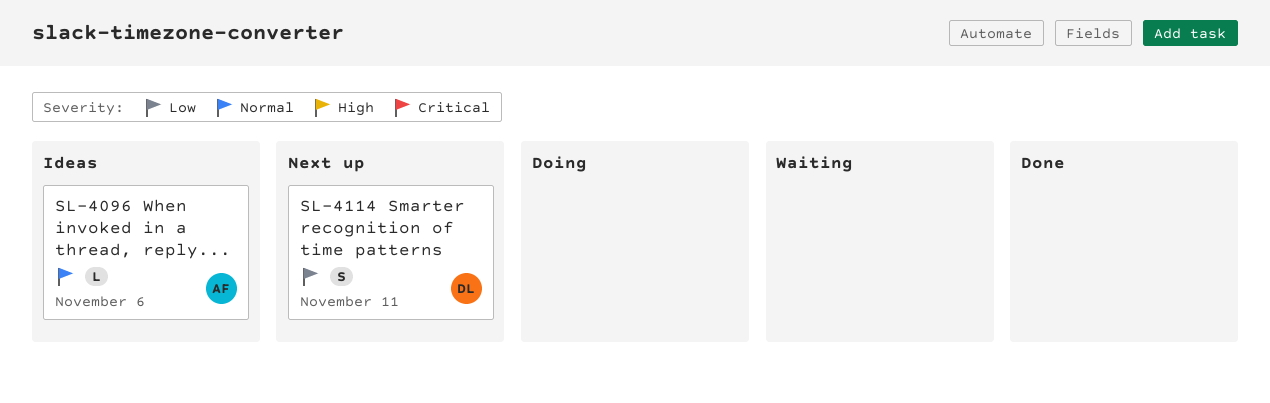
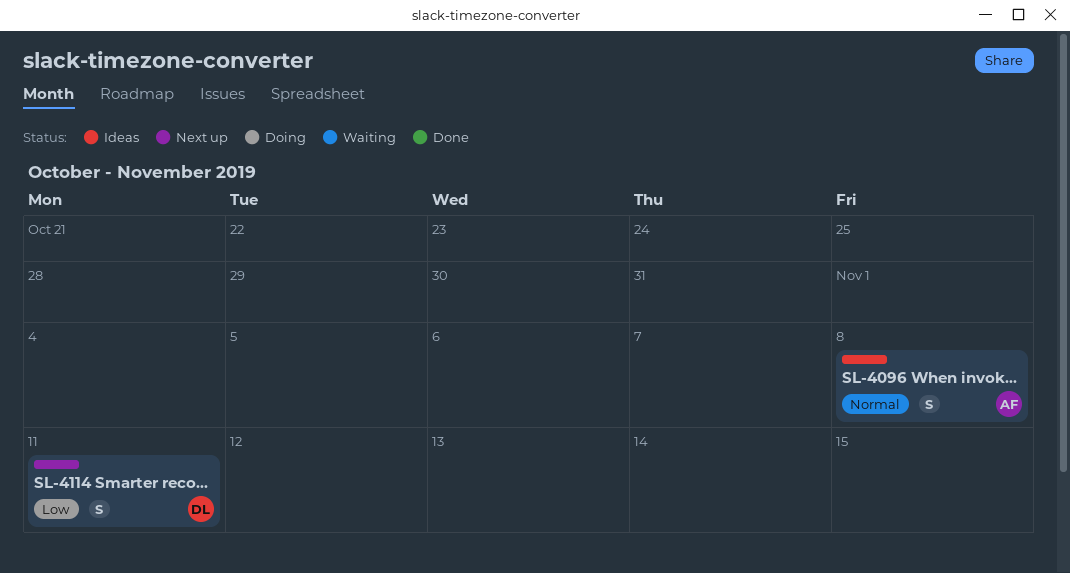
SL-4096, estimate: L -> S
SL-4096, due: Nov 6 -> Nov 8

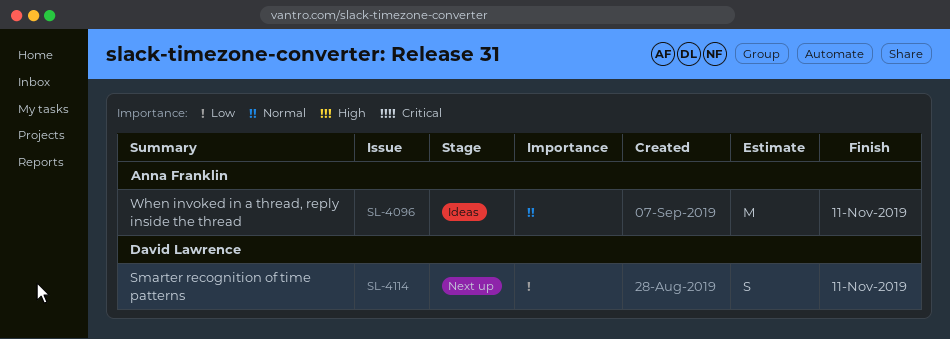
SL-4096, estimate: S -> M
SL-4096, due: Nov 8 -> Nov 11

